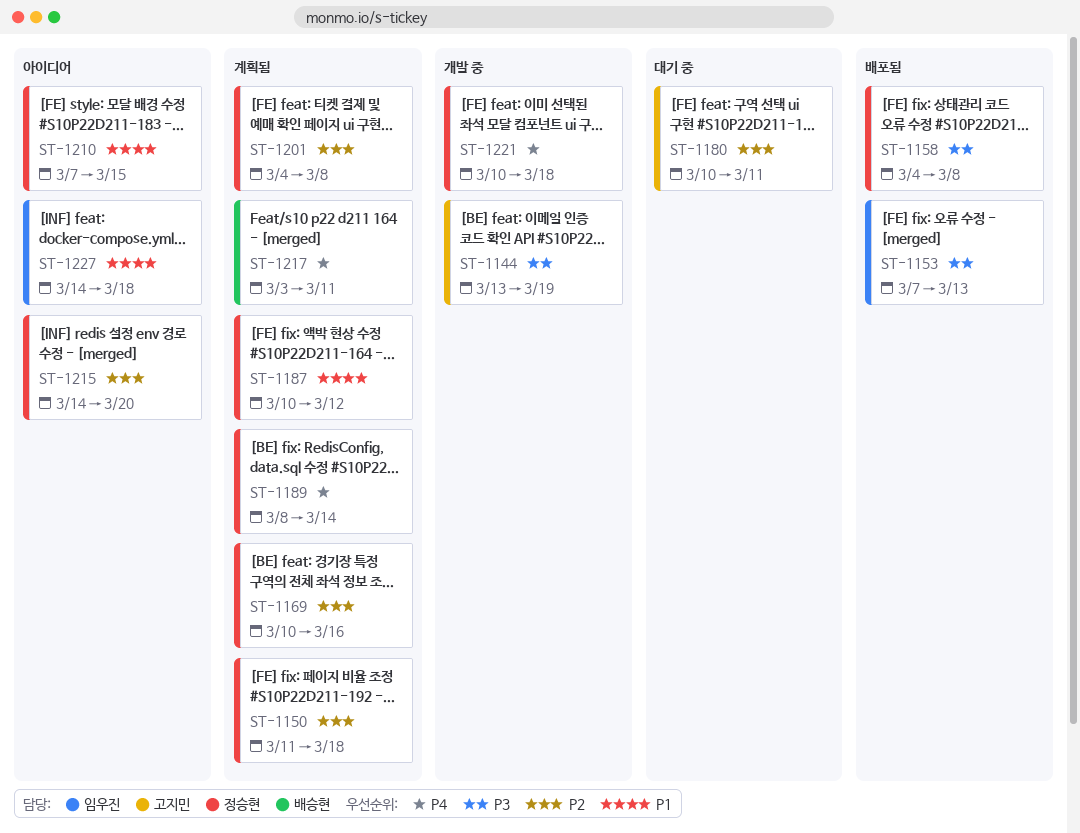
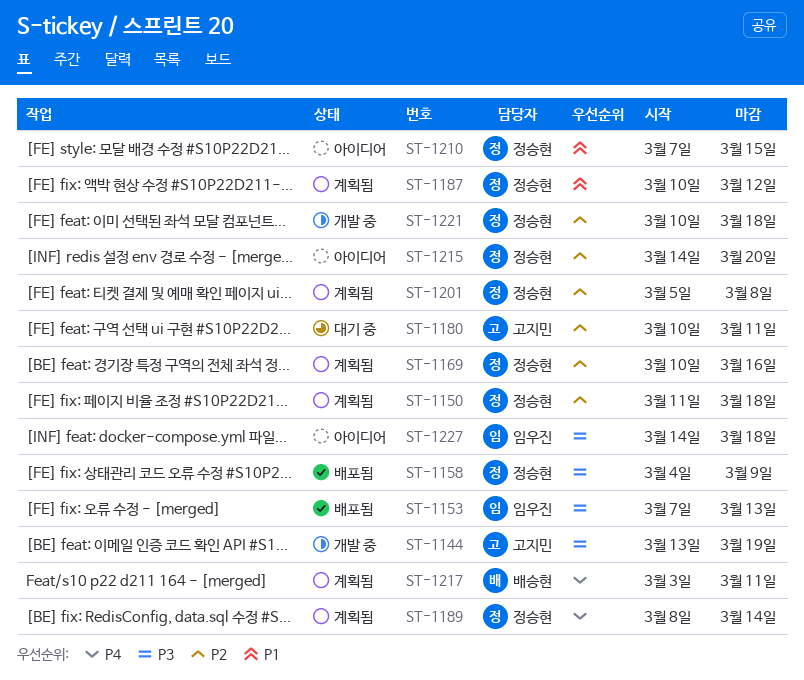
ST-1158, due: Mar 8 -> Mar 9
ST-1201, start: Mar 4 -> Mar 5
ST-1221, priority: P4 -> P2
ST-1227, priority: P1 -> P3

